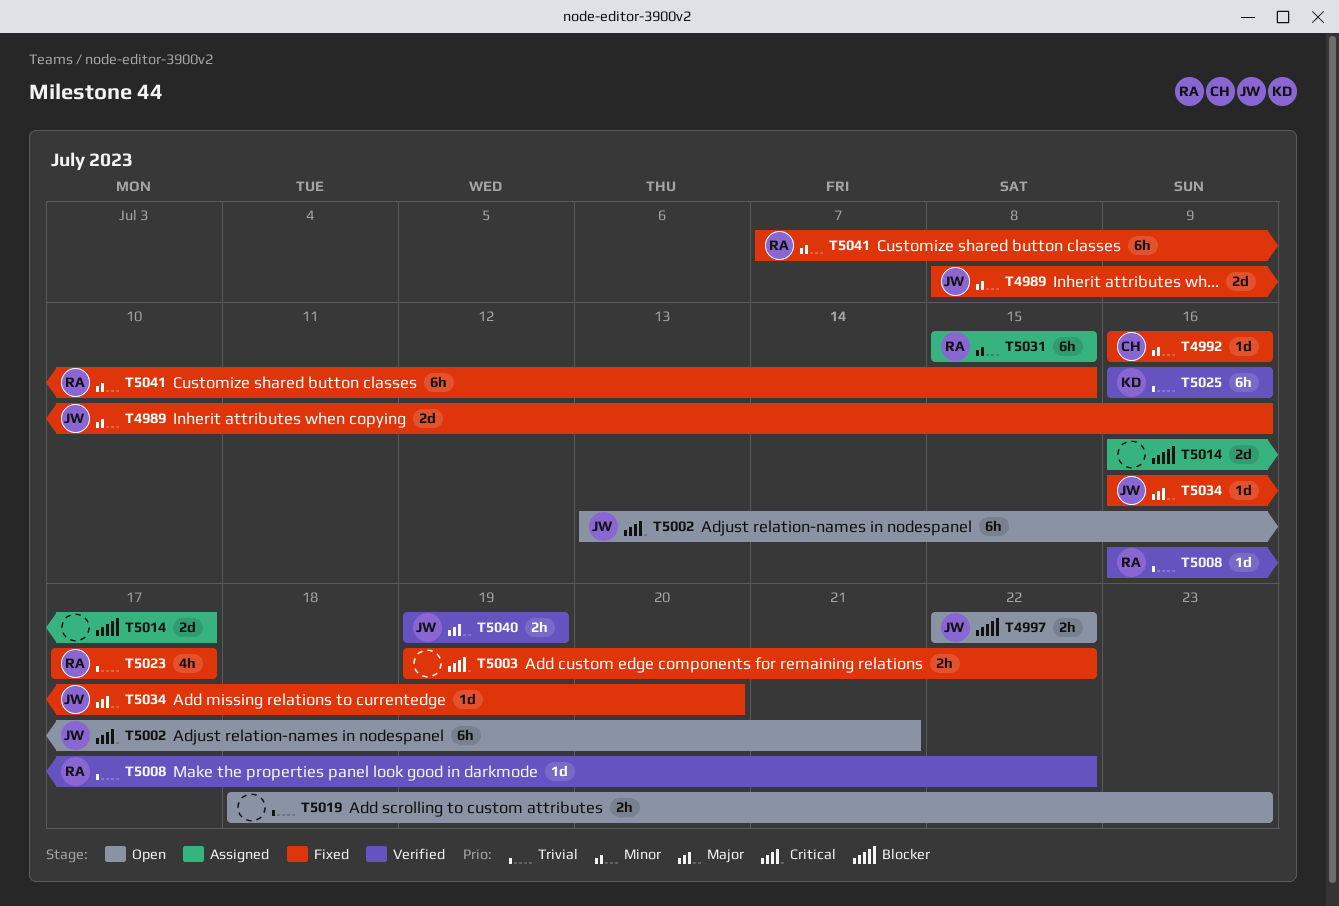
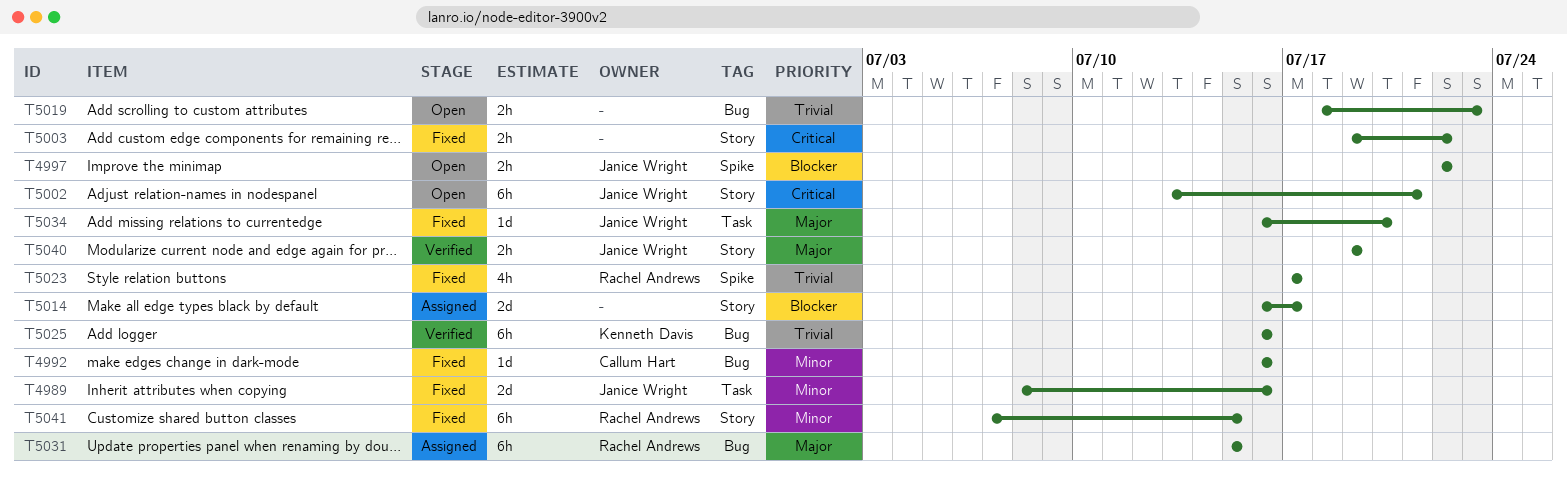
T5008: present -> none
T5031, priority: Minor -> Major

